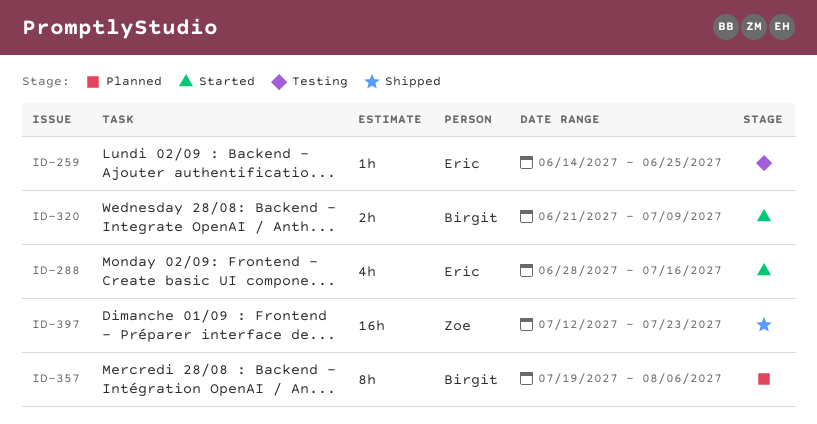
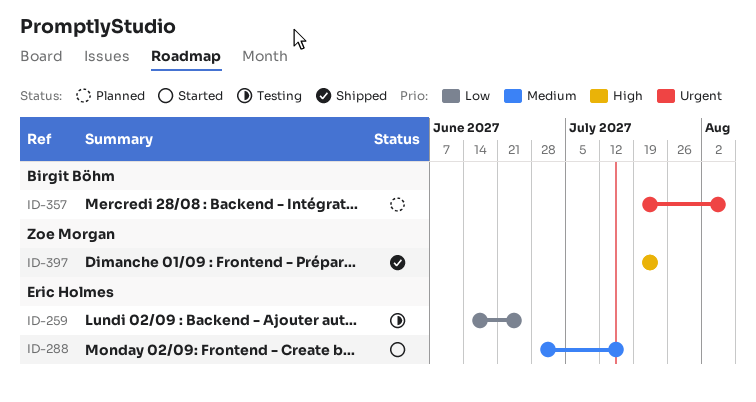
ID-320: present -> none
ID-397, start: Jul 12 -> Jul 19

